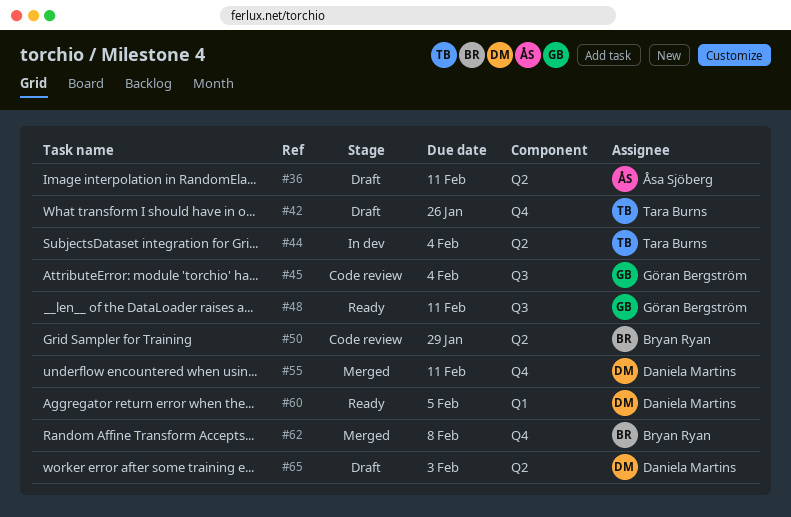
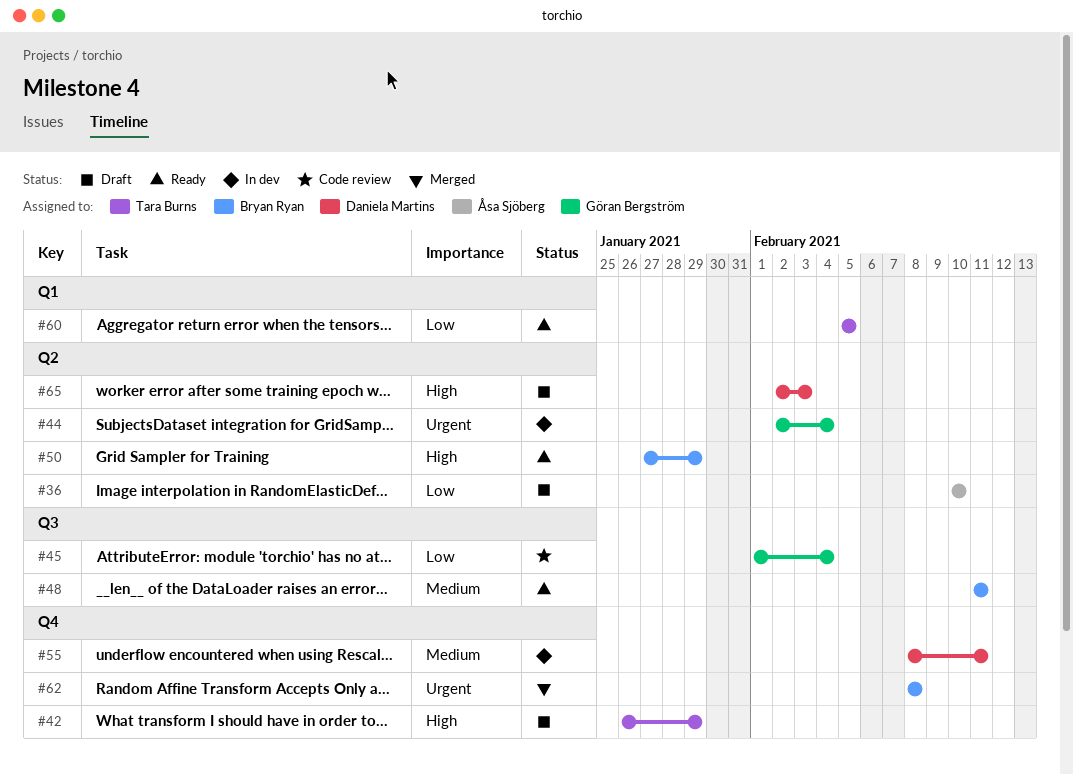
#36, due: Feb 11 -> Feb 10
#42, due: Jan 26 -> Jan 29
#44, owner: Tara Burns -> Göran Bergström
#48, owner: Göran Bergström -> Bryan Ryan
#50, status: Code review -> Ready
#55, status: Merged -> In dev
#60, owner: Daniela Martins -> Tara Burns

